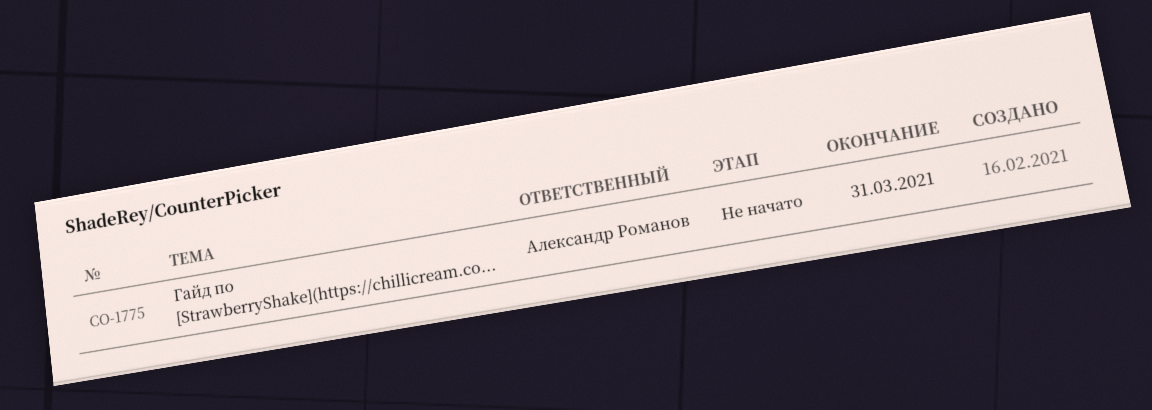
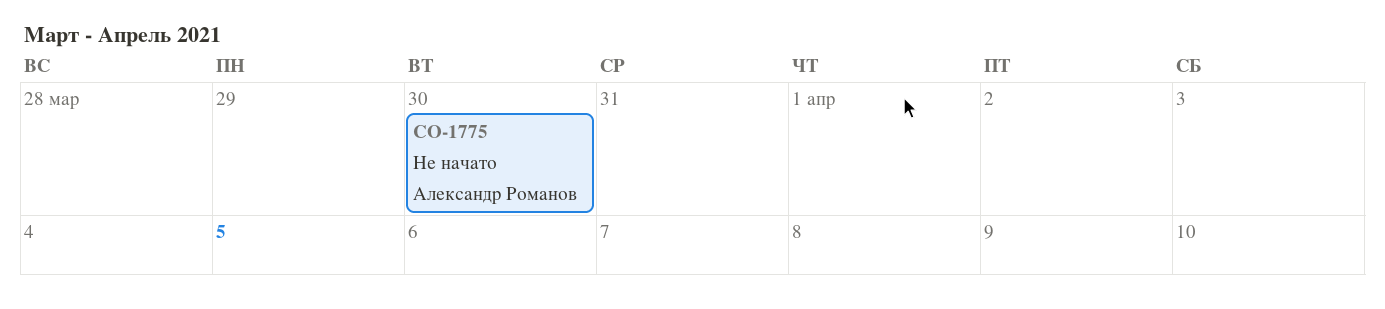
CO-1775, due: Mar 31 -> Mar 30

